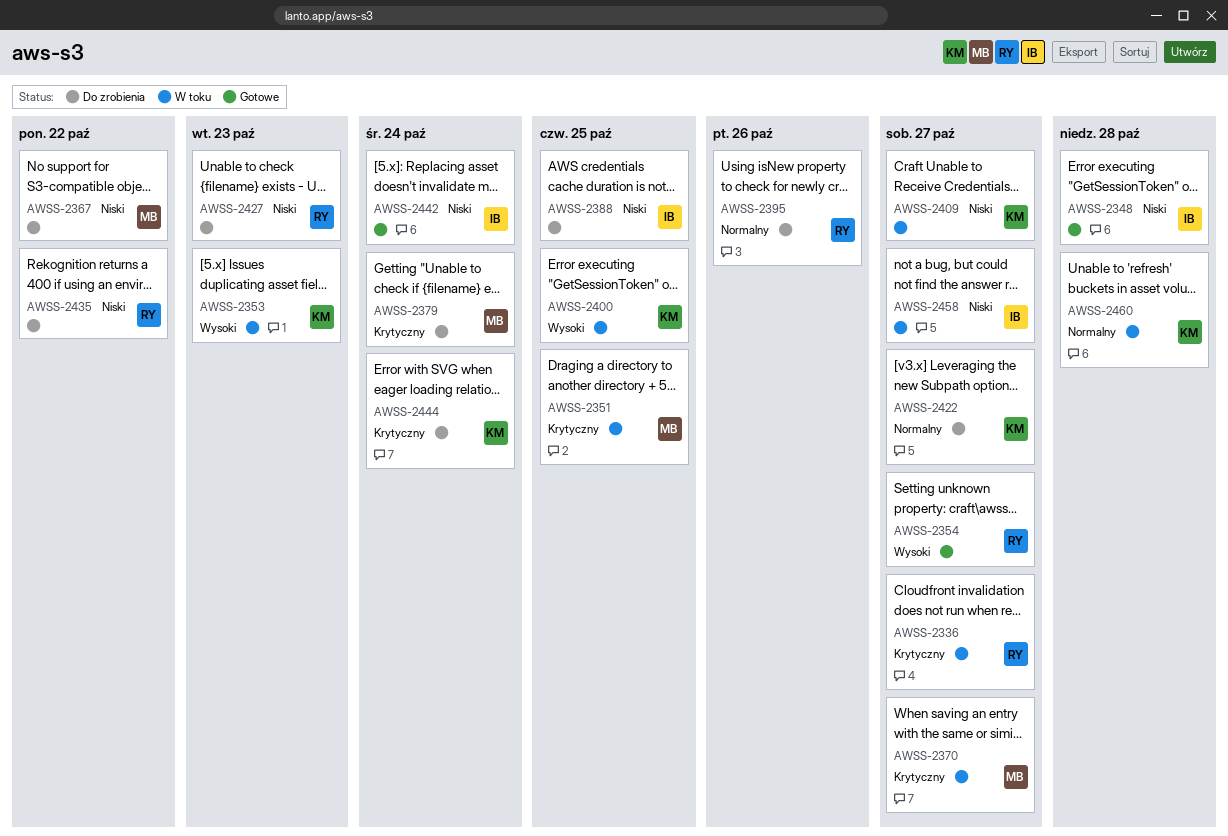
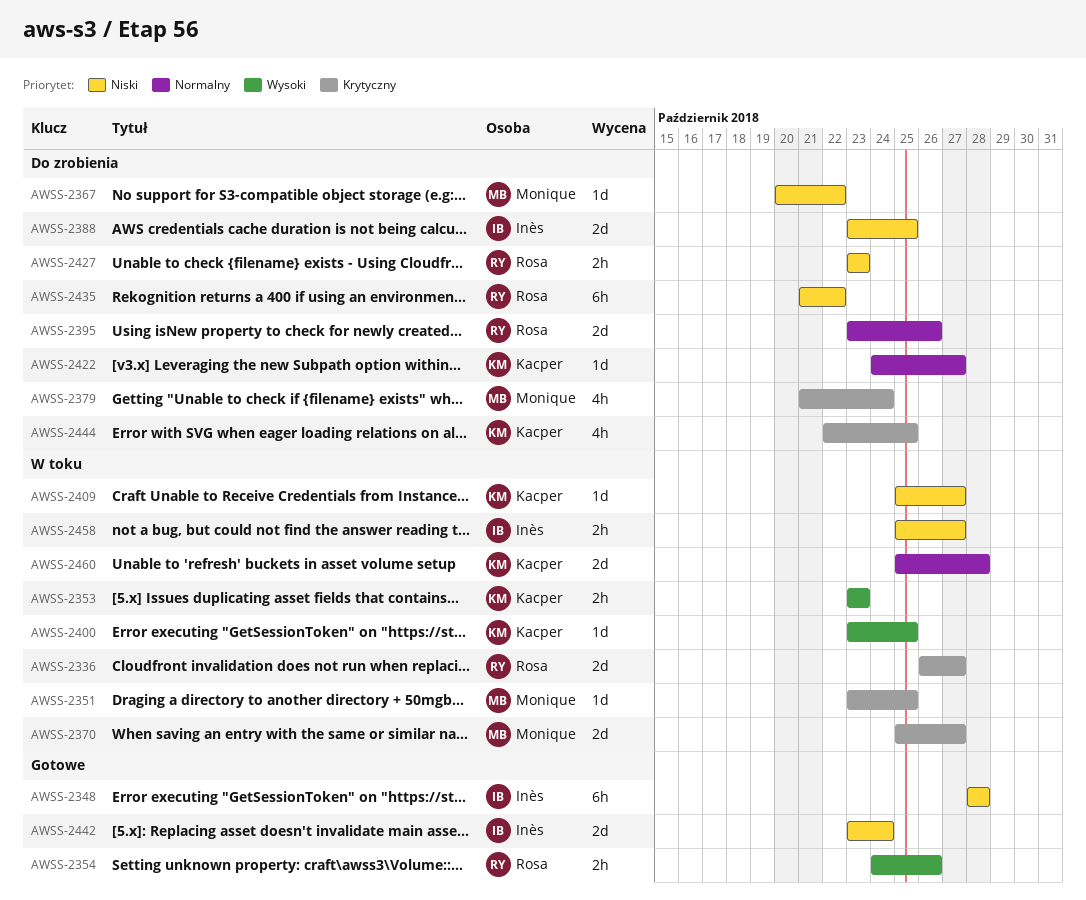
AWSS-2354, due: Oct 27 -> Oct 26
AWSS-2444, due: Oct 24 -> Oct 25

